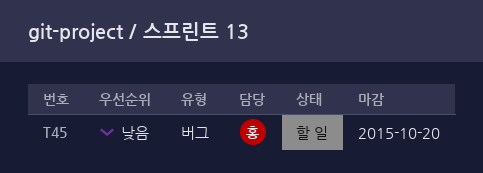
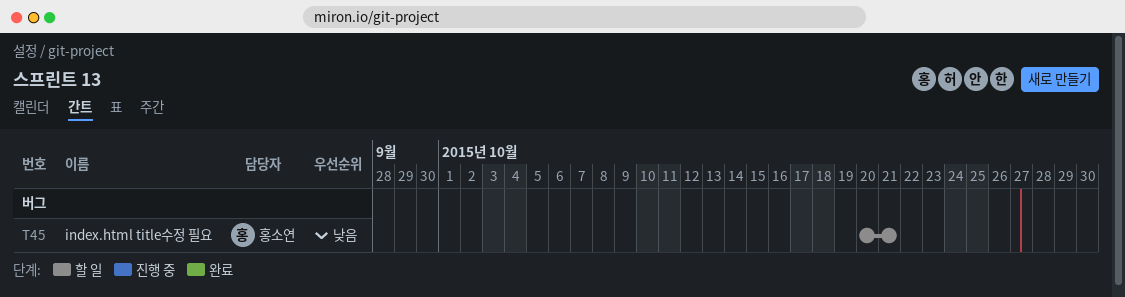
T45, due: Oct 20 -> Oct 21

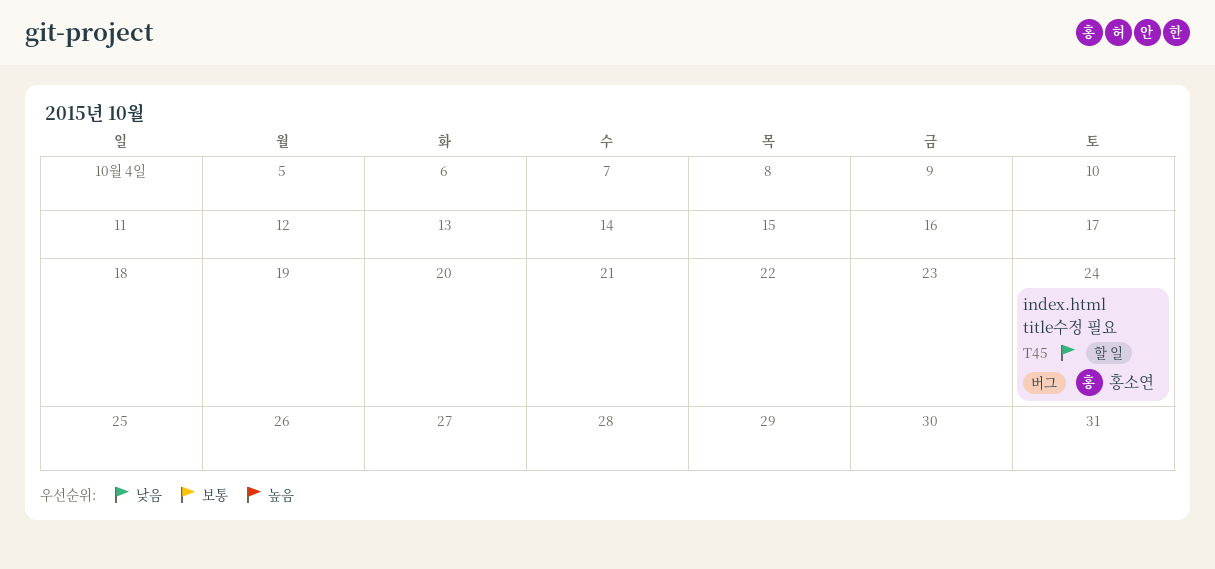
T45, due: Oct 21 -> Oct 24

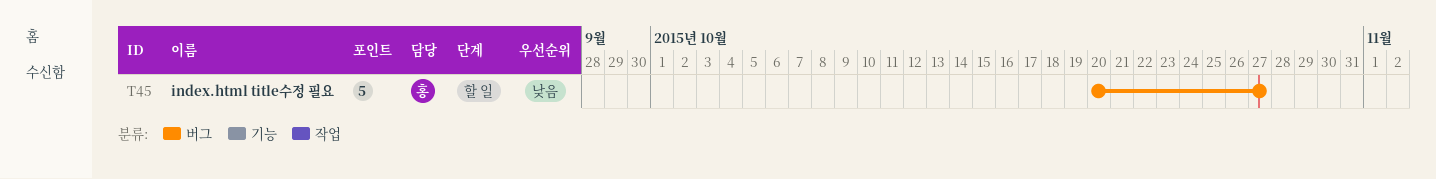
T45, due: Oct 24 -> Oct 27

